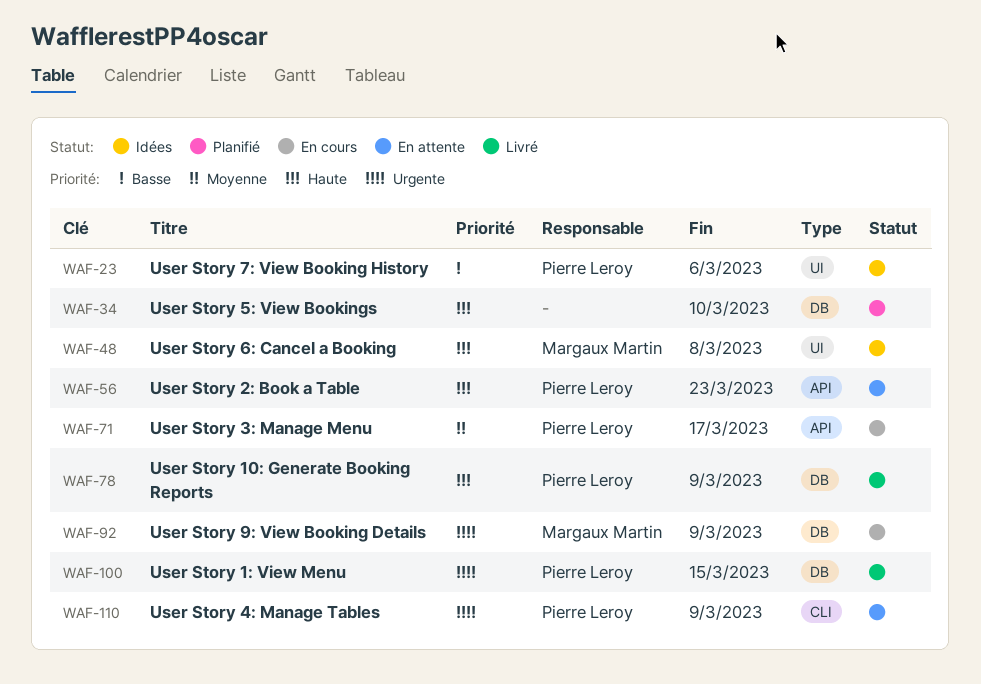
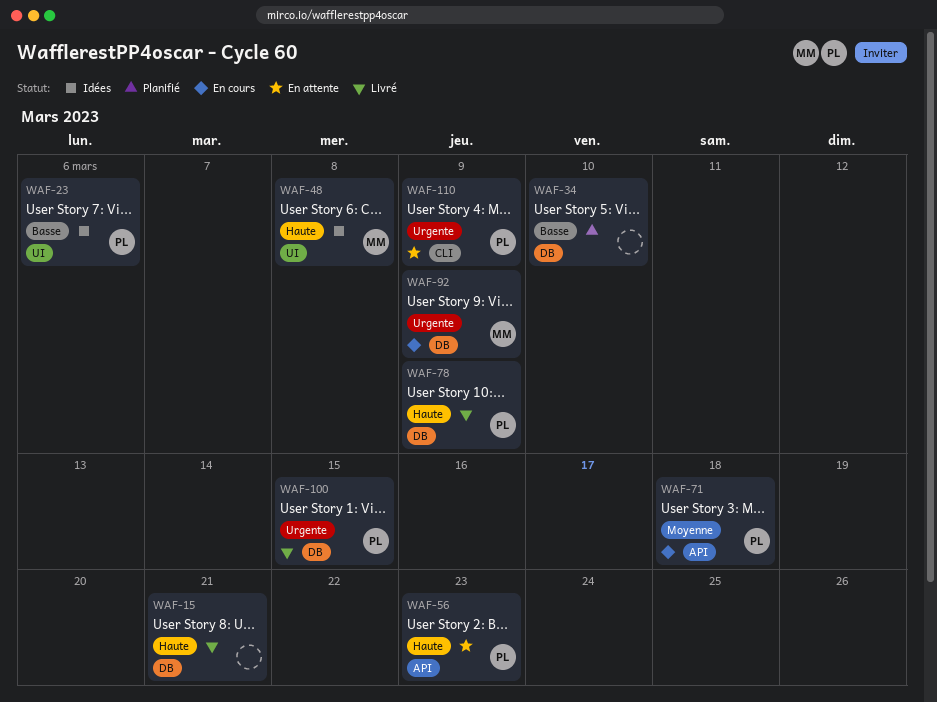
WAF-15: none -> present
WAF-34, priority: Haute -> Basse
WAF-71, due: Mar 17 -> Mar 18

